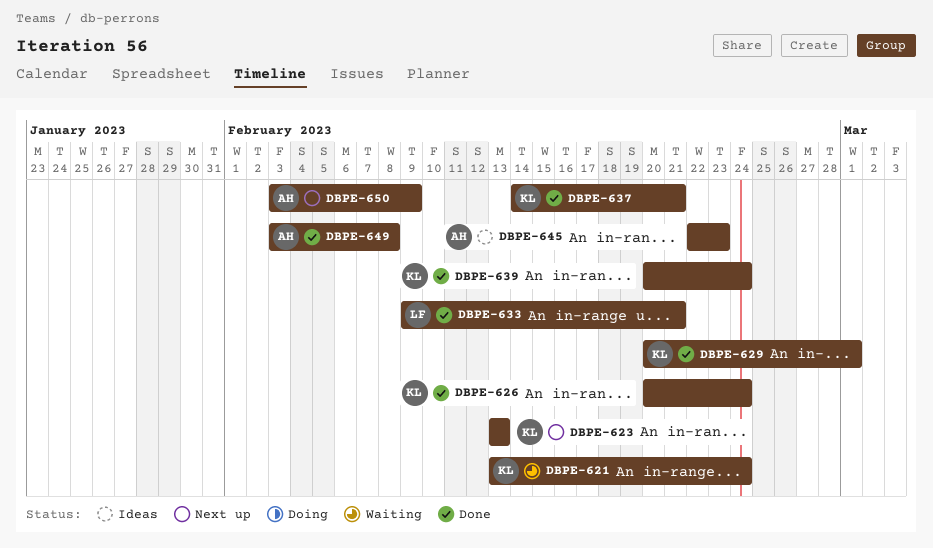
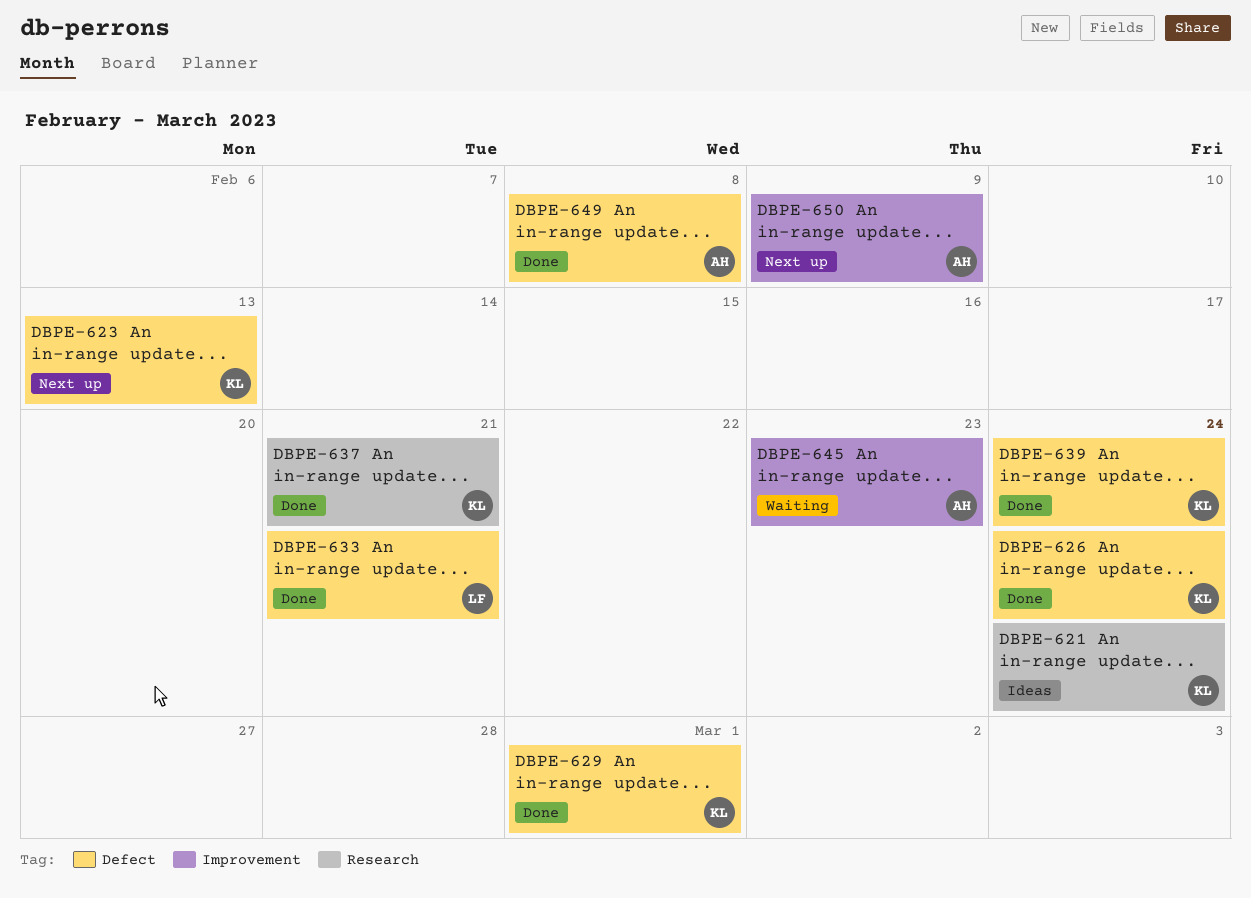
DBPE-621, status: Waiting -> Ideas
DBPE-645, status: Ideas -> Waiting

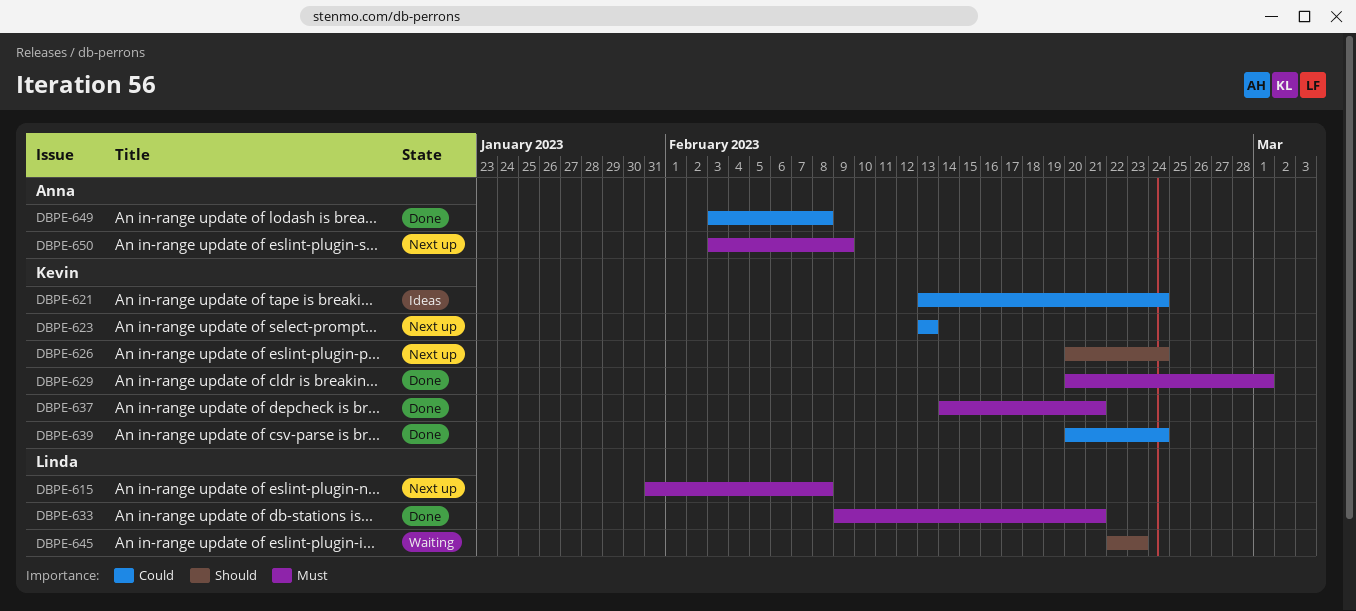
DBPE-615: none -> present
DBPE-626, status: Done -> Next up
DBPE-645, owner: Anna -> Linda

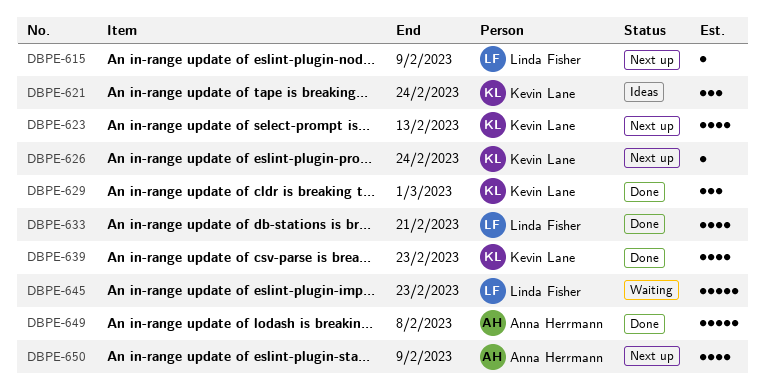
DBPE-615, due: Feb 8 -> Feb 9
DBPE-637: present -> none
DBPE-639, due: Feb 24 -> Feb 23

